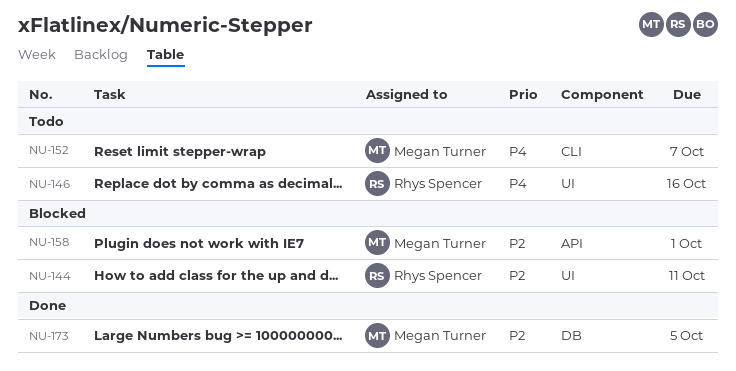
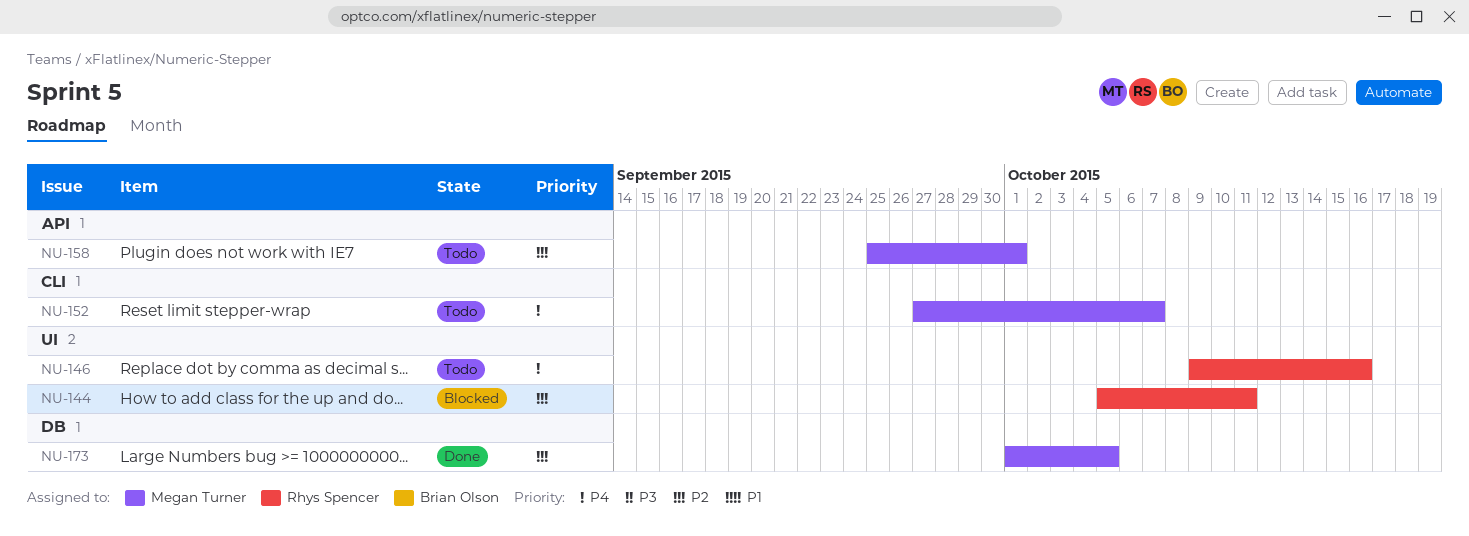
NU-158, status: Blocked -> Todo

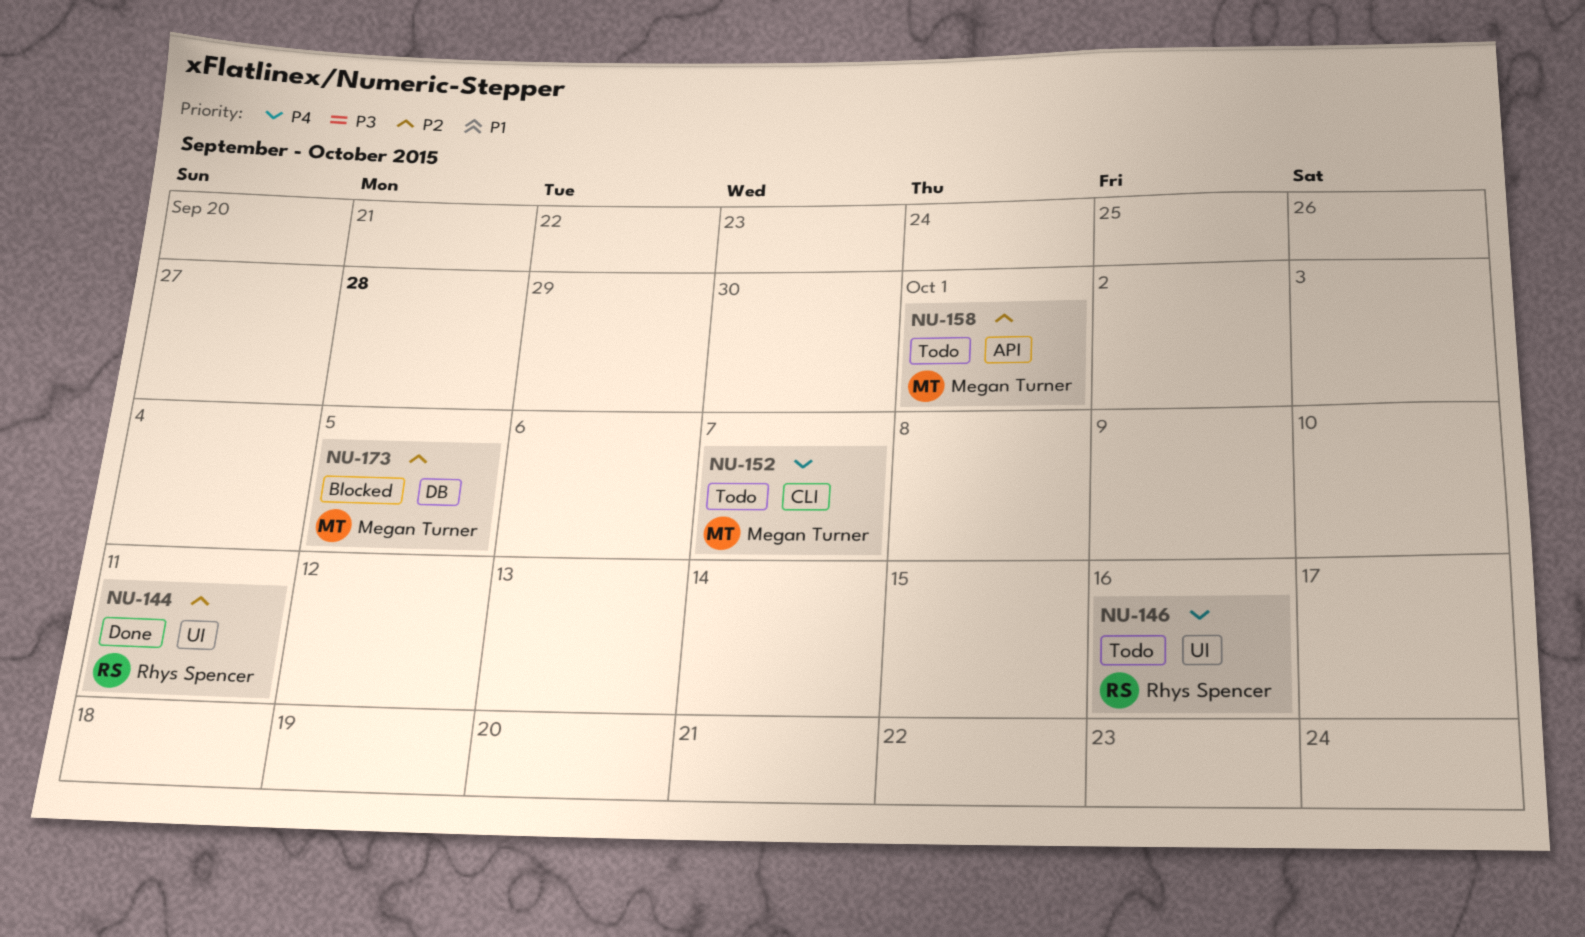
NU-144, status: Blocked -> Done
NU-173, status: Done -> Blocked

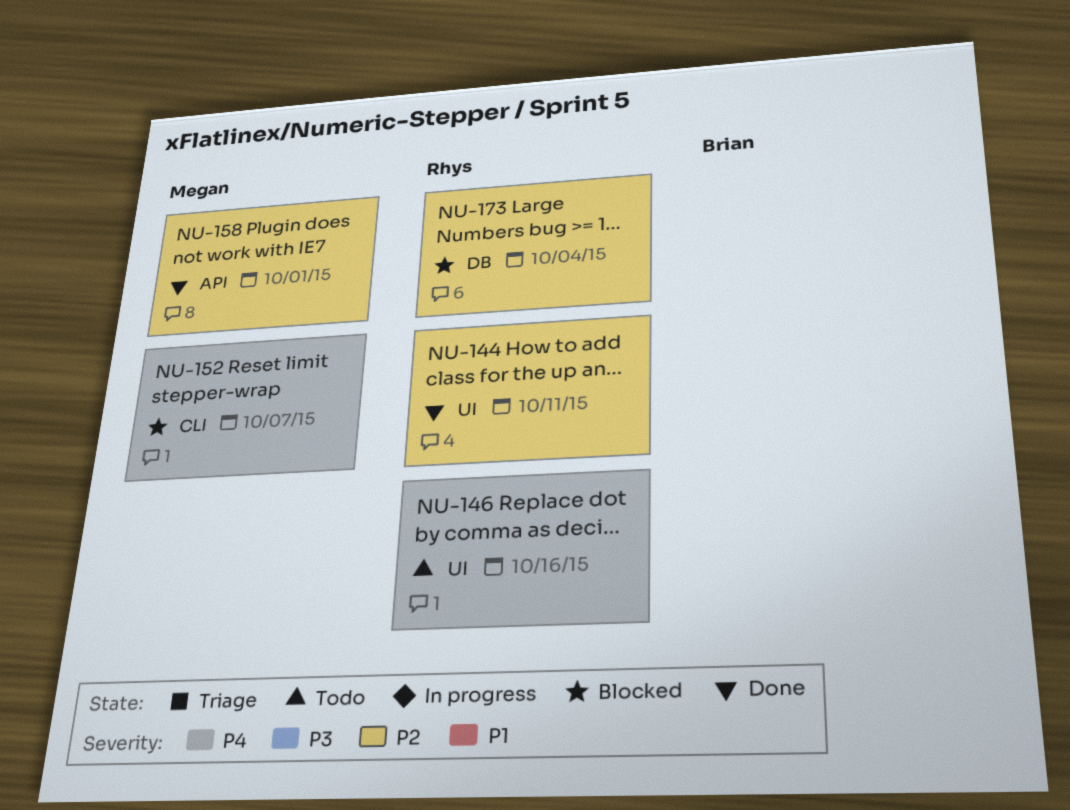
NU-152, status: Todo -> Blocked
NU-158, status: Todo -> Done
NU-173, owner: Megan Turner -> Rhys Spencer
NU-173, due: Oct 5 -> Oct 4

